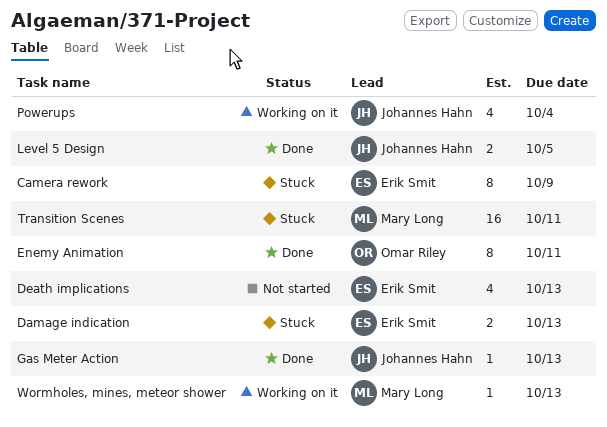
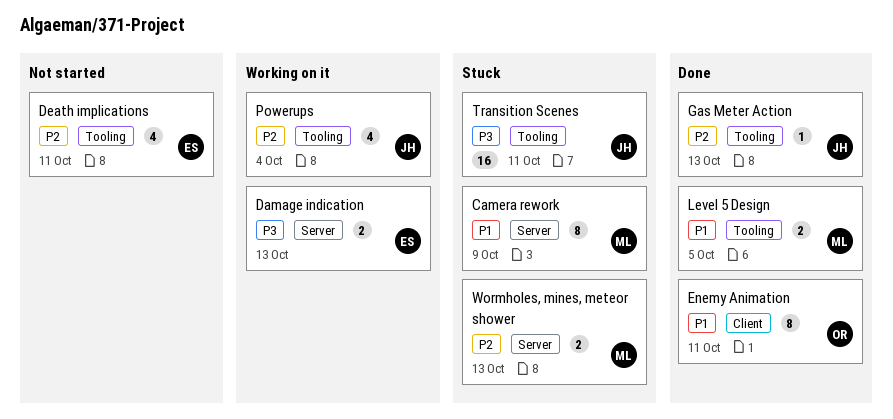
Camera rework, owner: Erik Smit -> Mary Long
Damage indication, status: Stuck -> Working on it
Death implications, due: Oct 13 -> Oct 11
Level 5 Design, owner: Johannes Hahn -> Mary Long
Transition Scenes, owner: Mary Long -> Johannes Hahn
Wormholes, mines, meteor shower, status: Working on it -> Stuck
Wormholes, mines, meteor shower, estimate: 1 -> 2

